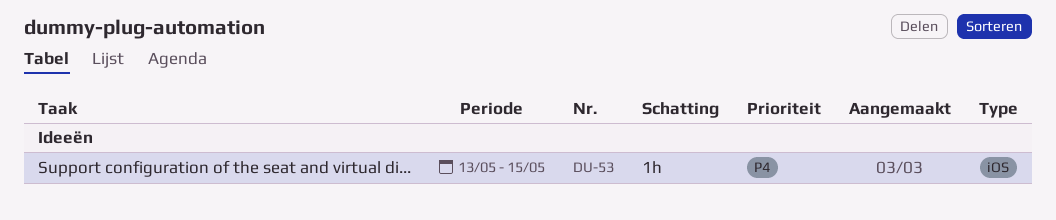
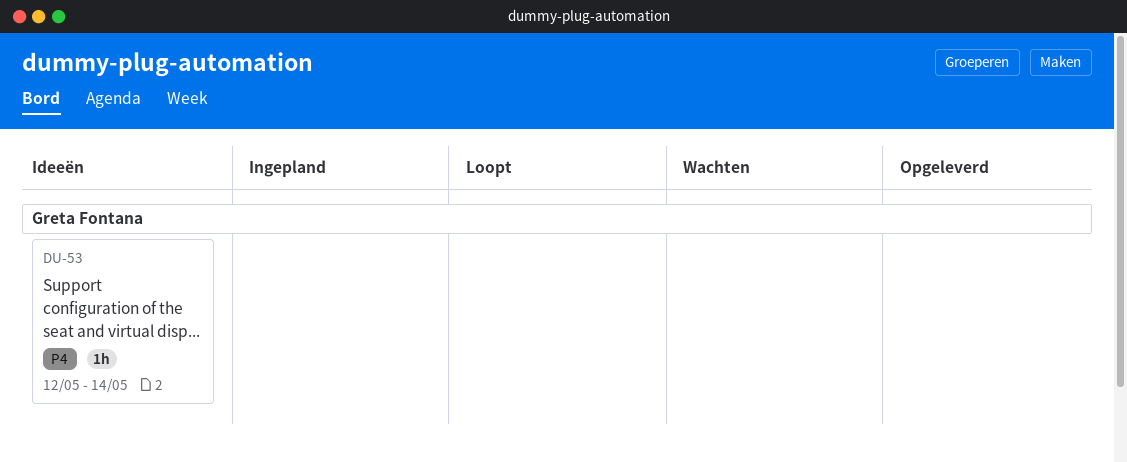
DU-53, start: May 13 -> May 12
DU-53, due: May 15 -> May 14

